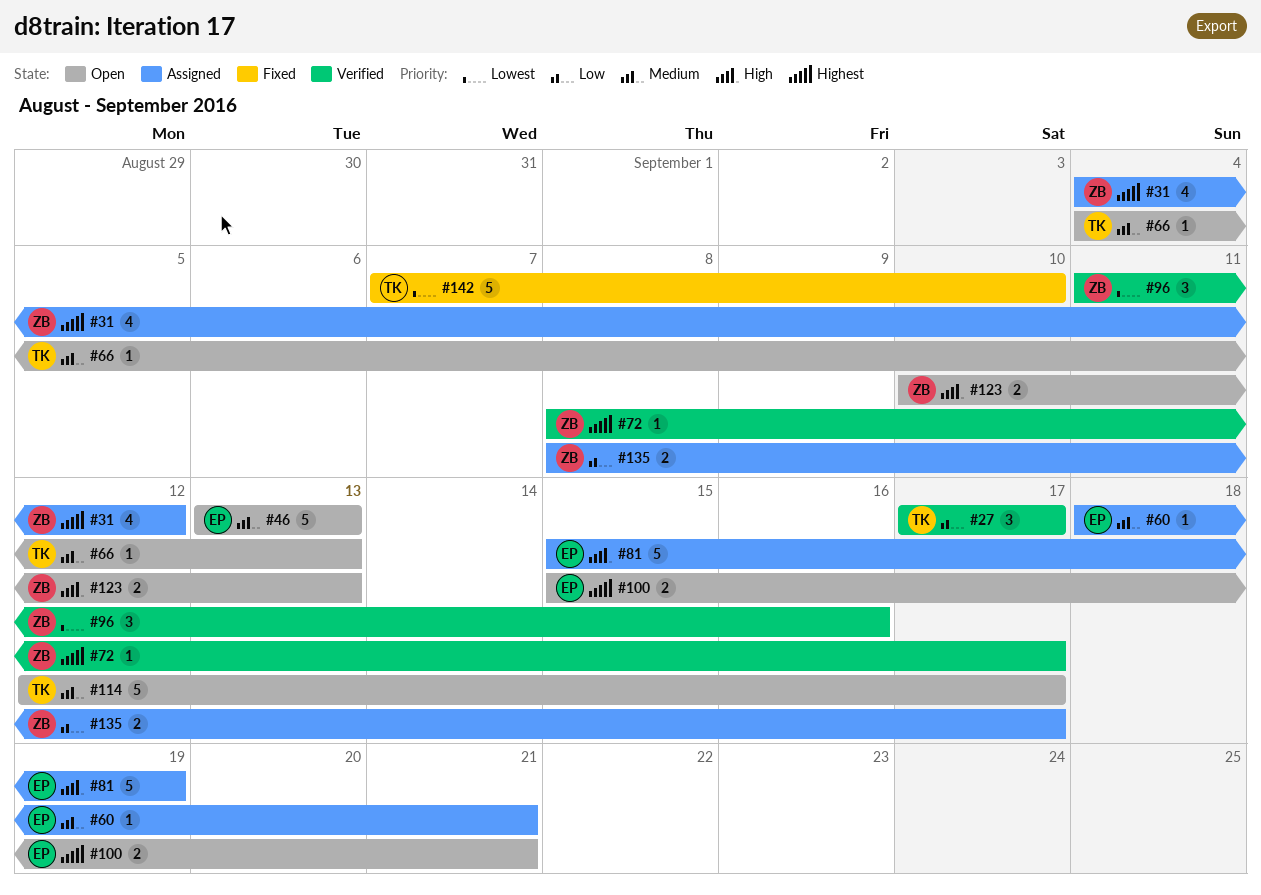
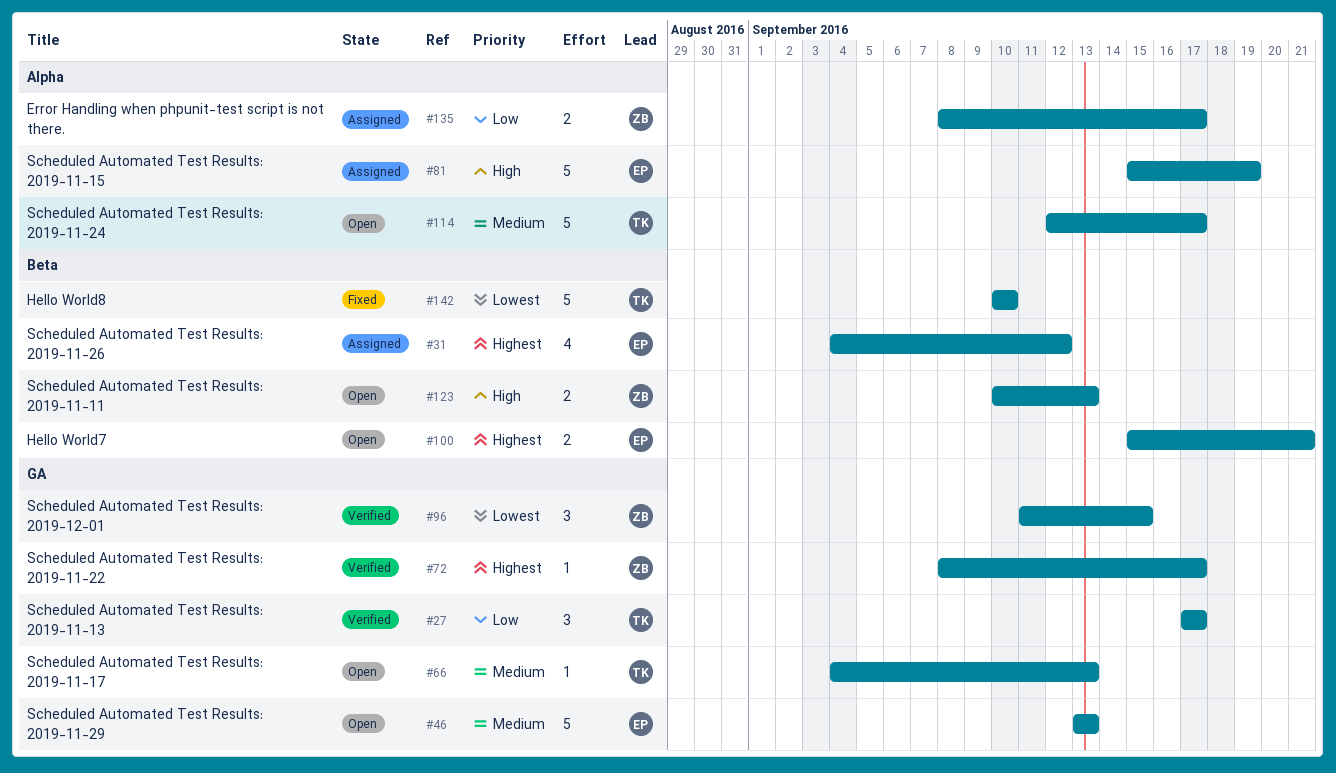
#31, owner: ZB -> EP
#60: present -> none
#96, due: Sep 16 -> Sep 15
#142, start: Sep 7 -> Sep 10

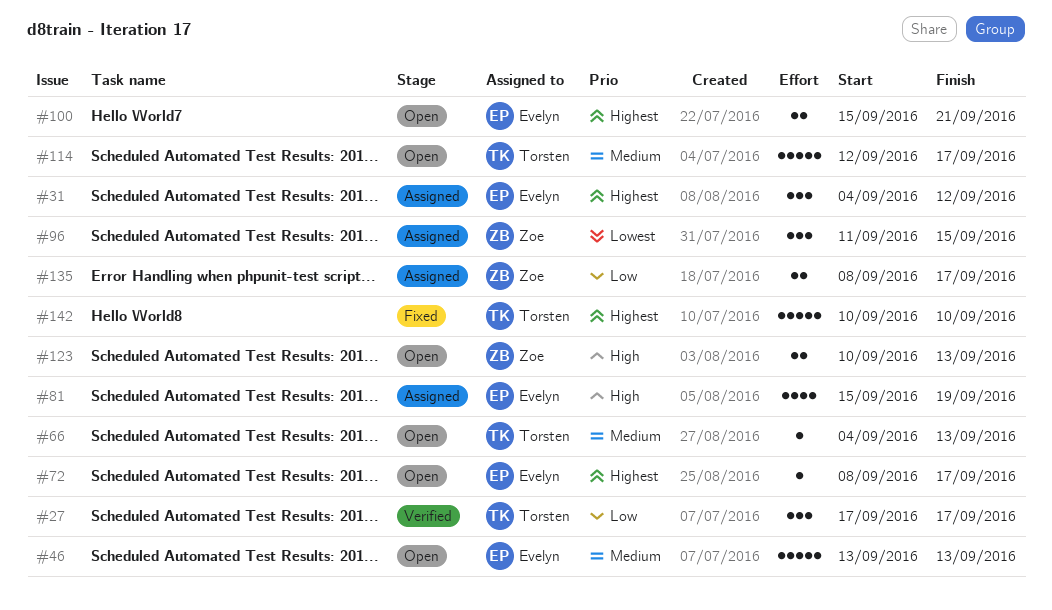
#31, estimate: 4 -> 3
#72, status: Verified -> Open
#72, owner: Zoe -> Evelyn
#81, estimate: 5 -> 4
#96, status: Verified -> Assigned
#142, priority: Lowest -> Highest

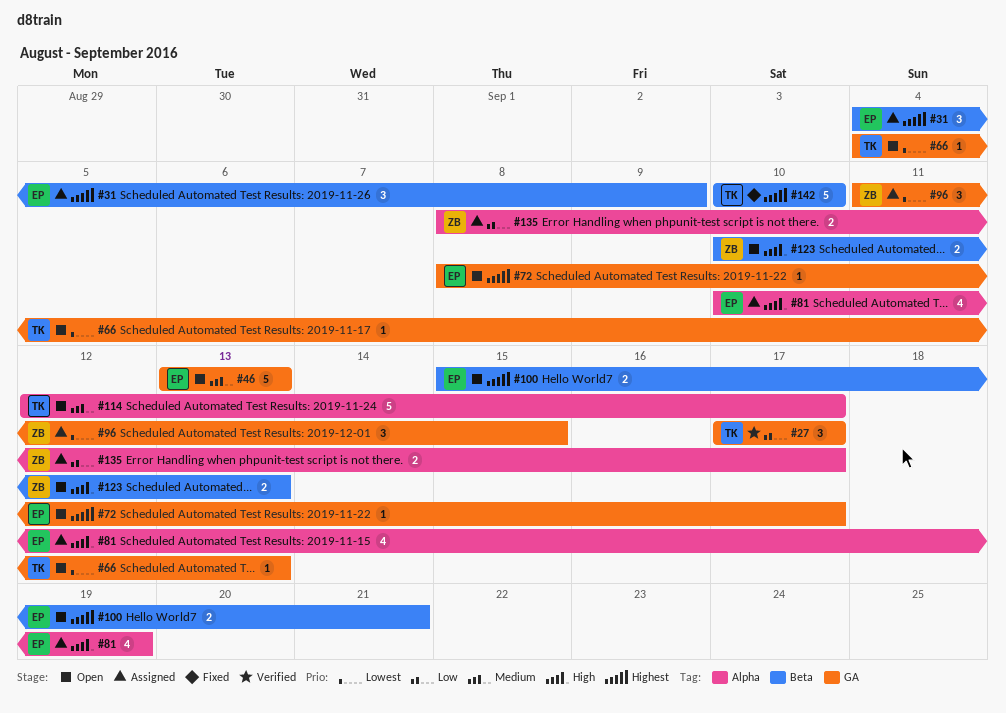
#31, due: Sep 12 -> Sep 9
#66, priority: Medium -> Lowest
#81, start: Sep 15 -> Sep 10

